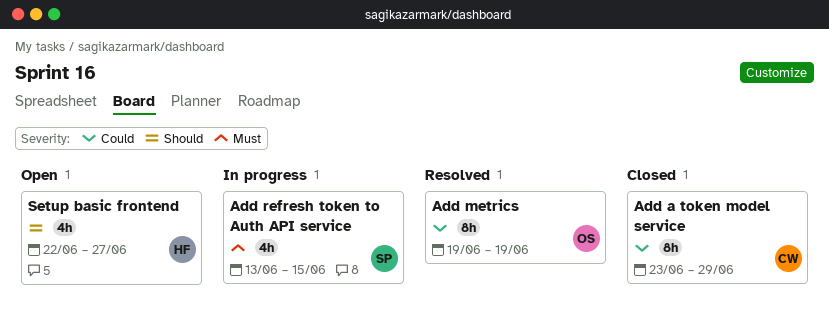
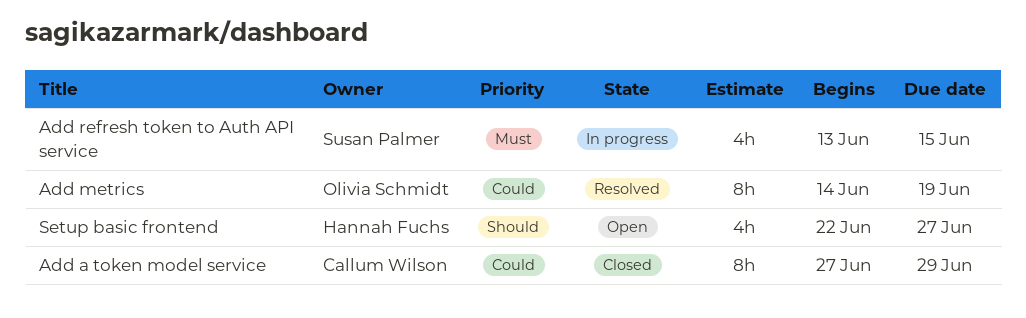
Add a token model service, start: Jun 23 -> Jun 27
Add metrics, start: Jun 19 -> Jun 14

